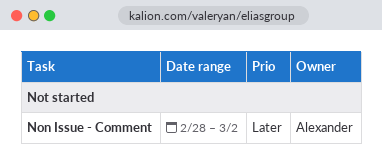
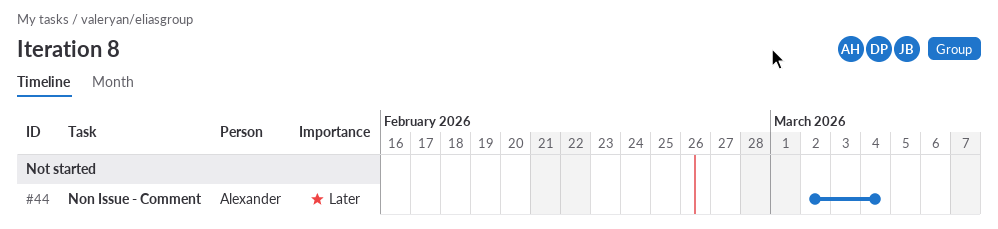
Non Issue - Comment, start: Feb 28 -> Mar 2
Non Issue - Comment, due: Mar 2 -> Mar 4

